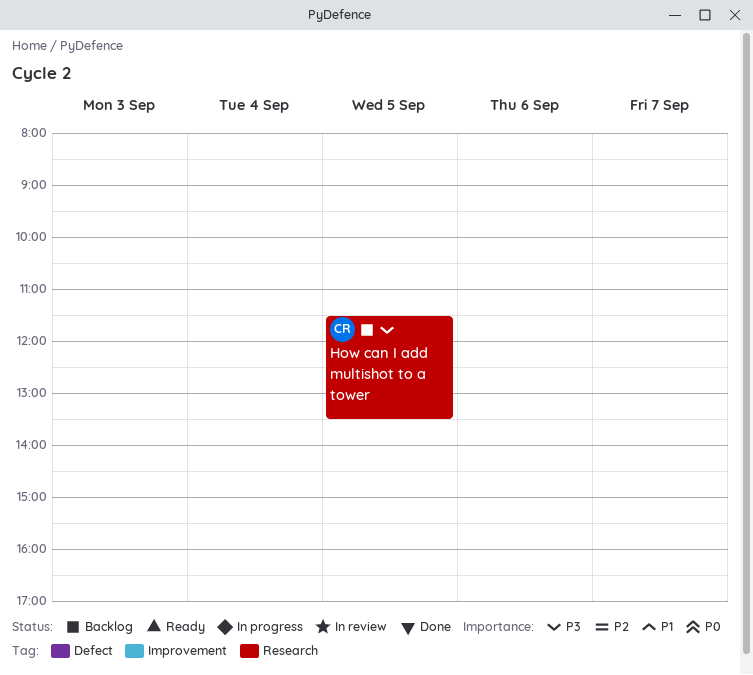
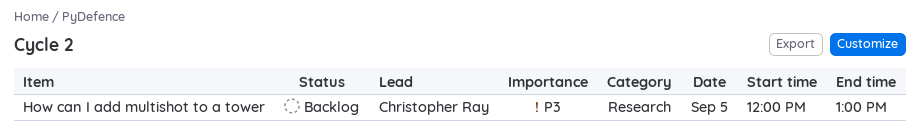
How can I add multishot to a tower, begins: 11:30 -> 12:00
How can I add multishot to a tower, ends: 13:30 -> 13:00

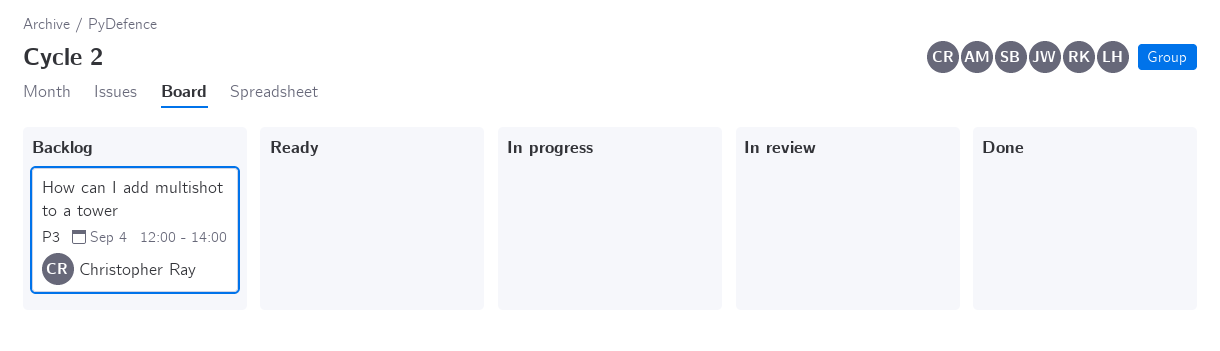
How can I add multishot to a tower, day: Sep 5 -> Sep 4
How can I add multishot to a tower, ends: 13:00 -> 14:00

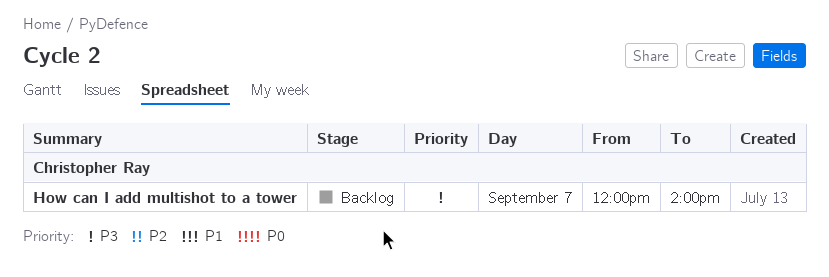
How can I add multishot to a tower, day: Sep 4 -> Sep 7

